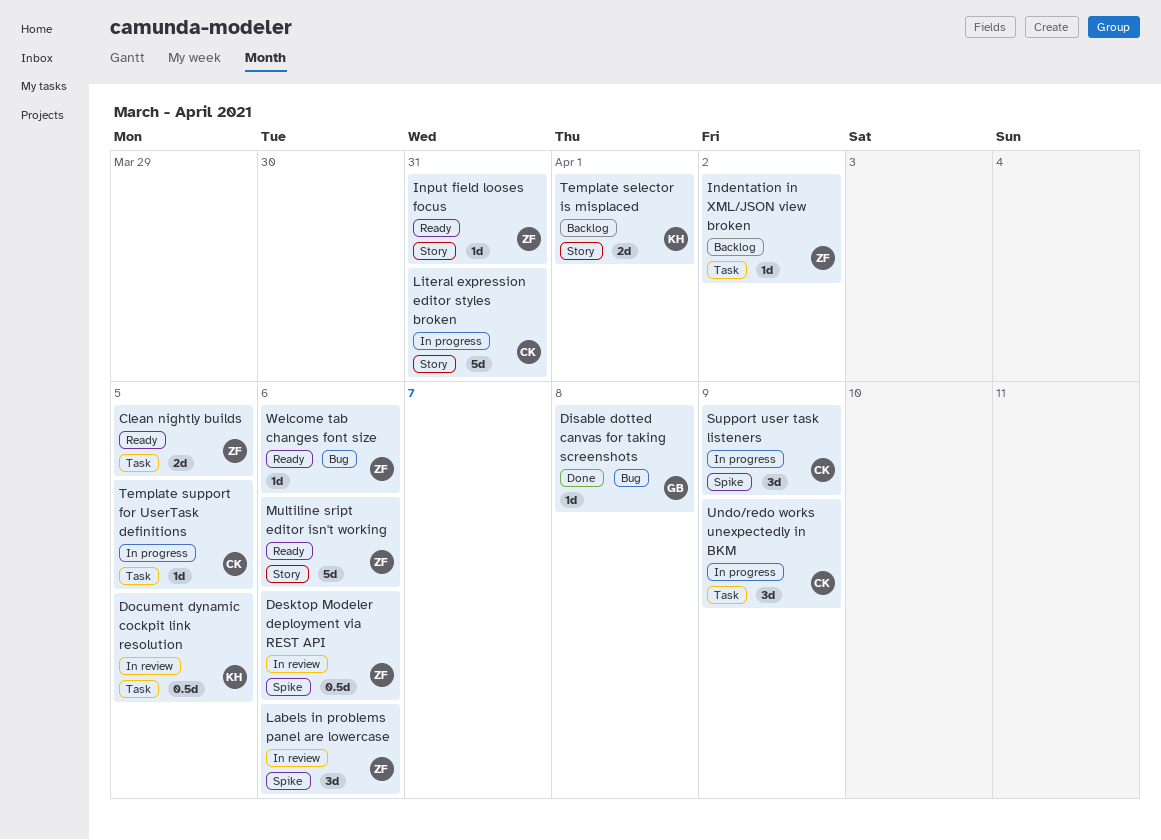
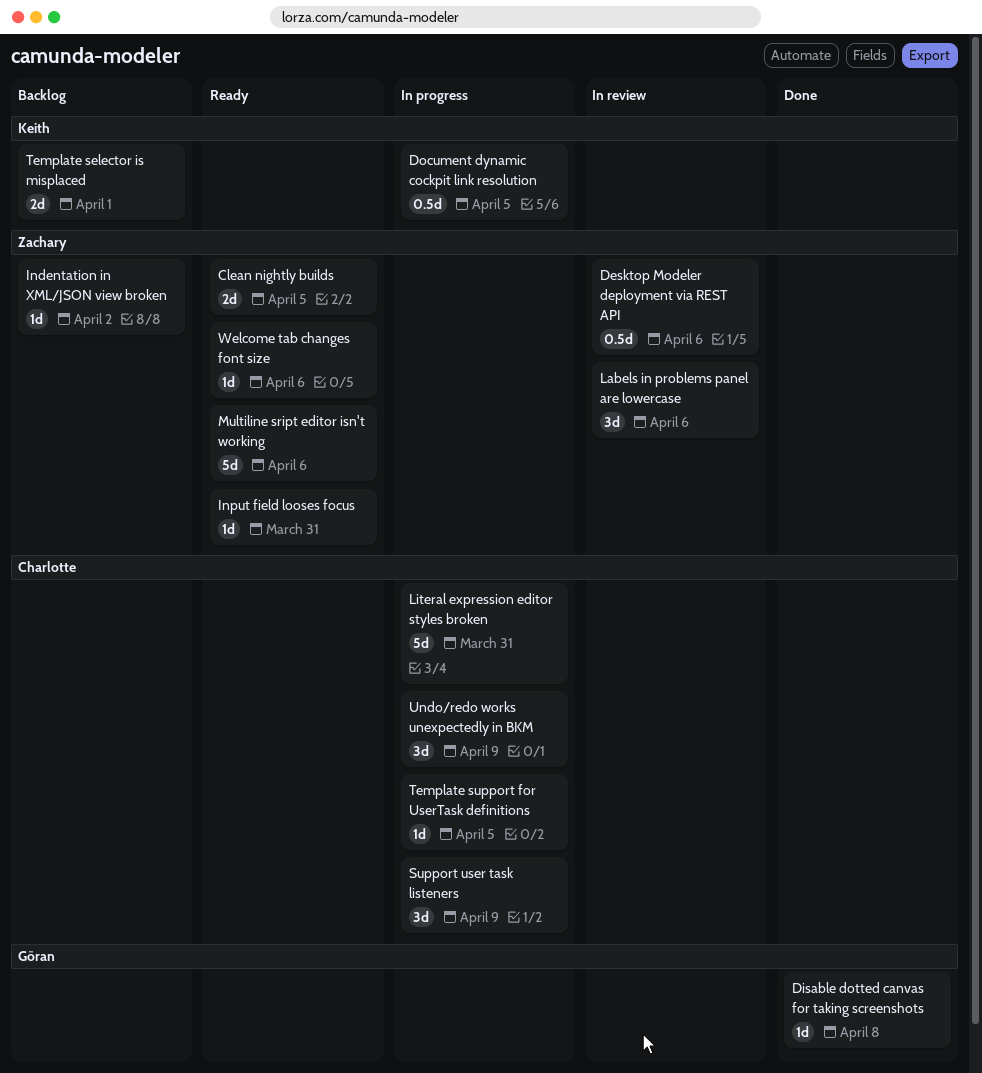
Document dynamic cockpit link resolution, status: In review -> In progress

